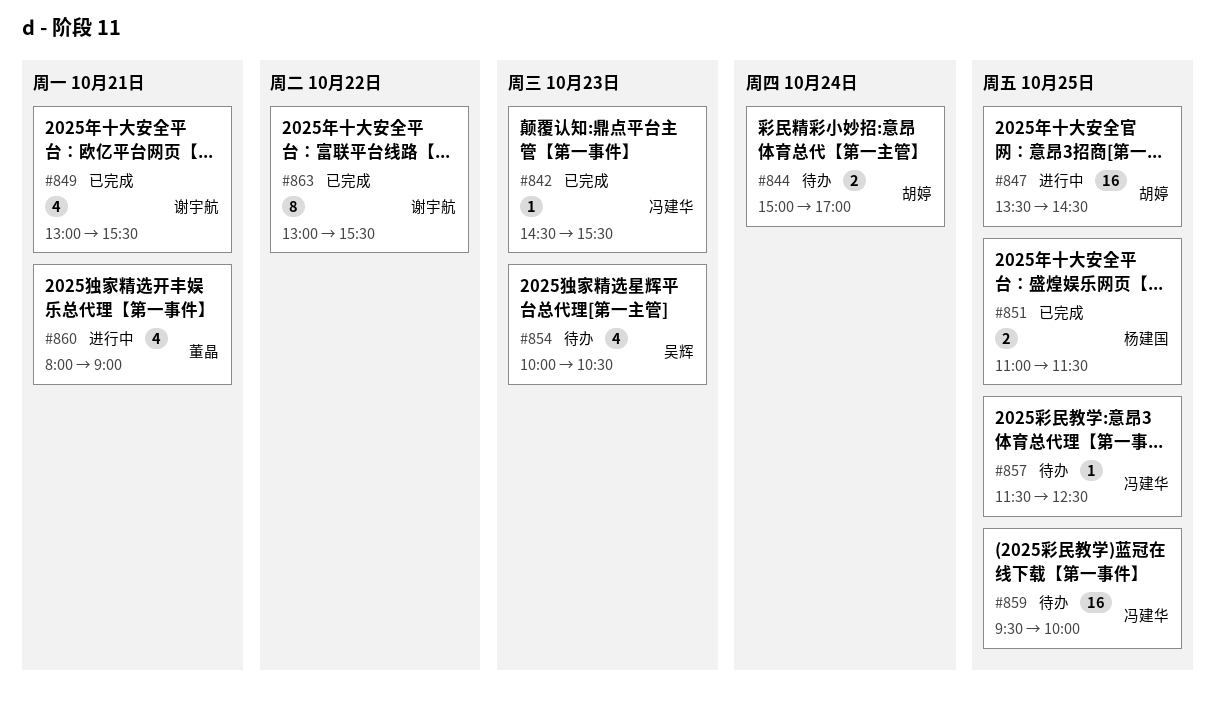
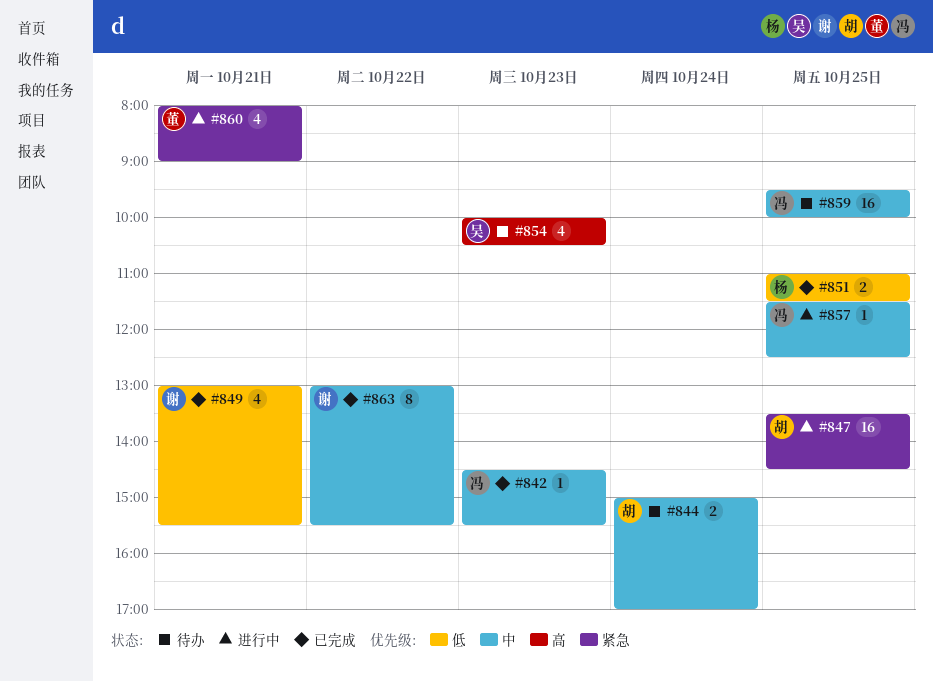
#857, status: 待办 -> 进行中

